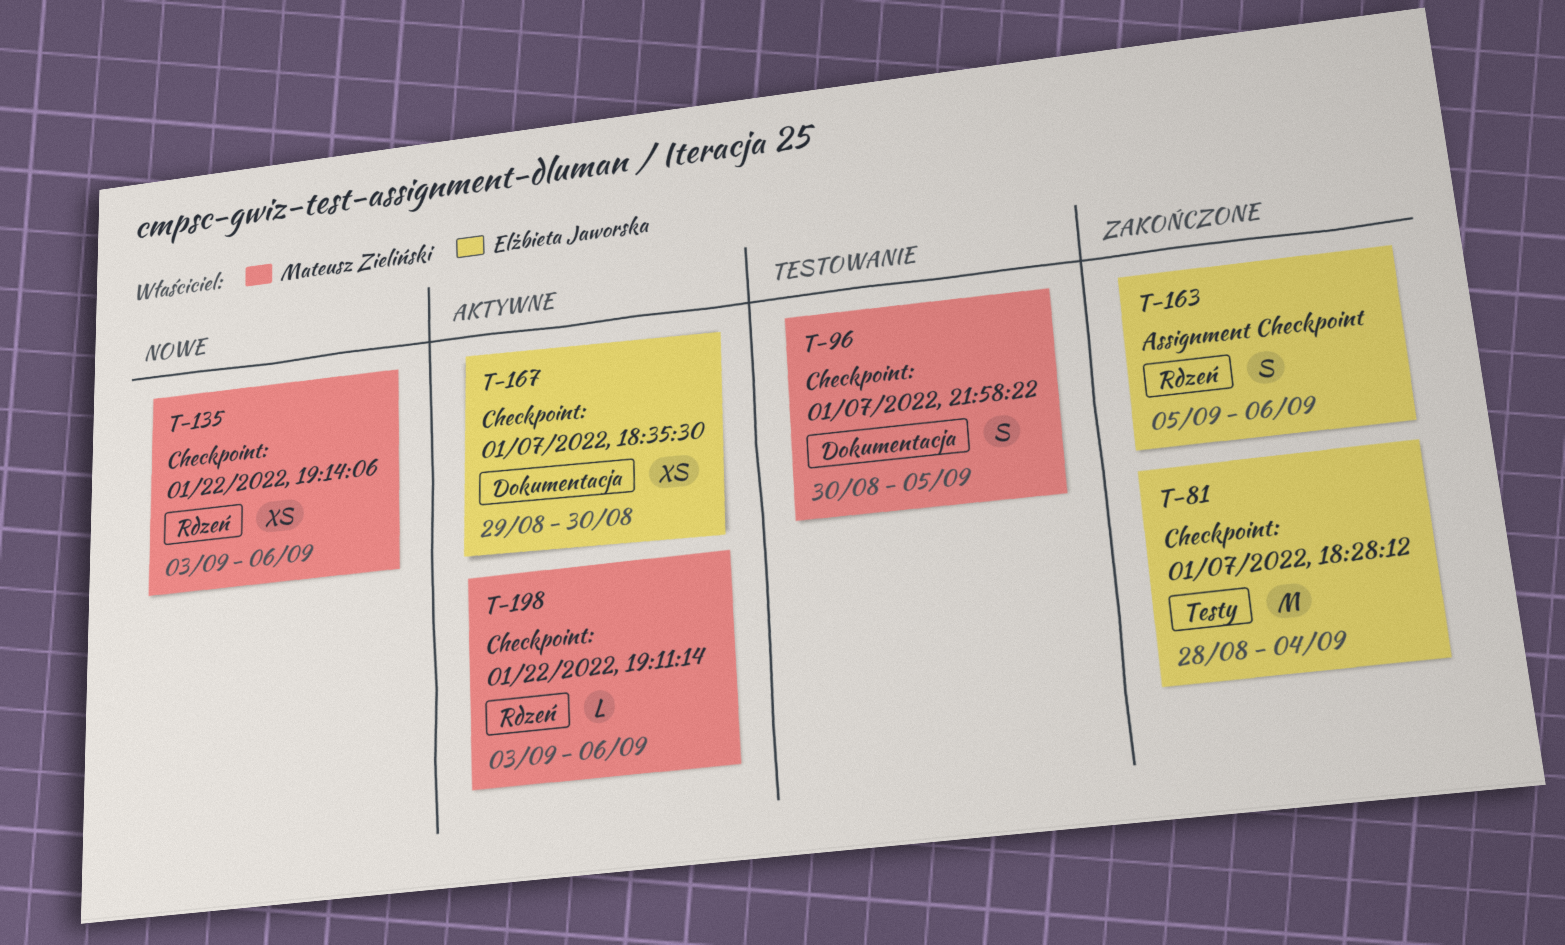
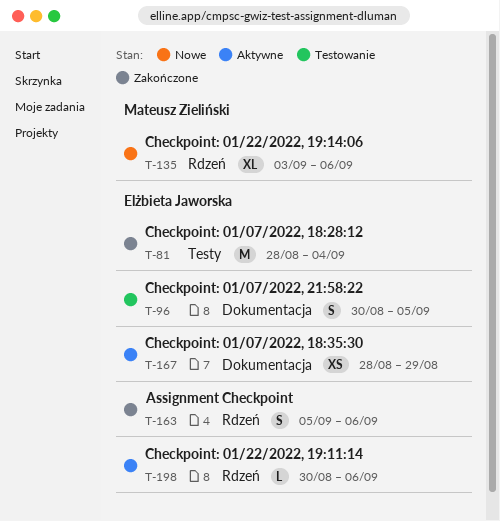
T-96, owner: Mateusz Zieliński -> Elżbieta Jaworska
T-135, estimate: XS -> XL
T-167, start: Aug 29 -> Aug 28
T-167, due: Aug 30 -> Aug 29
T-198, owner: Mateusz Zieliński -> Elżbieta Jaworska
T-198, start: Sep 3 -> Aug 30

